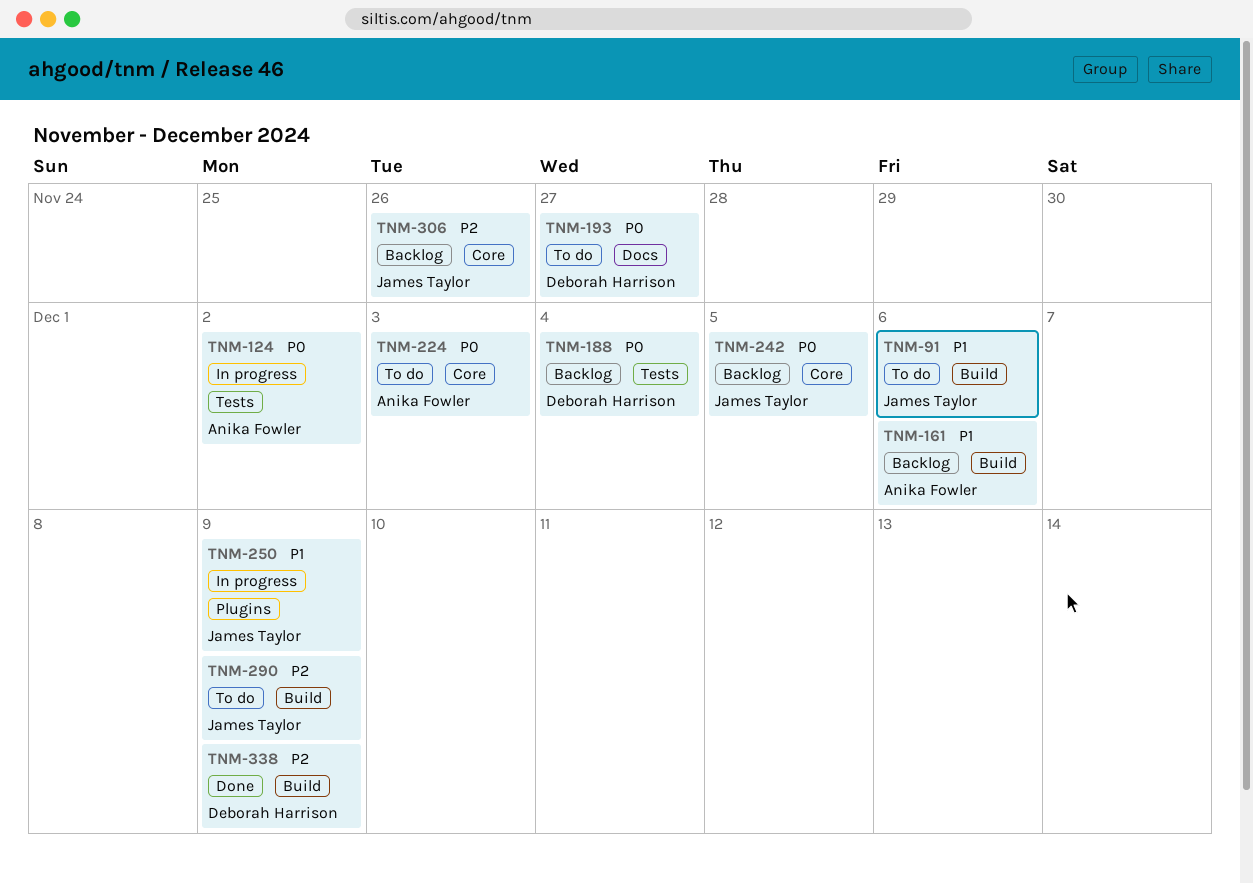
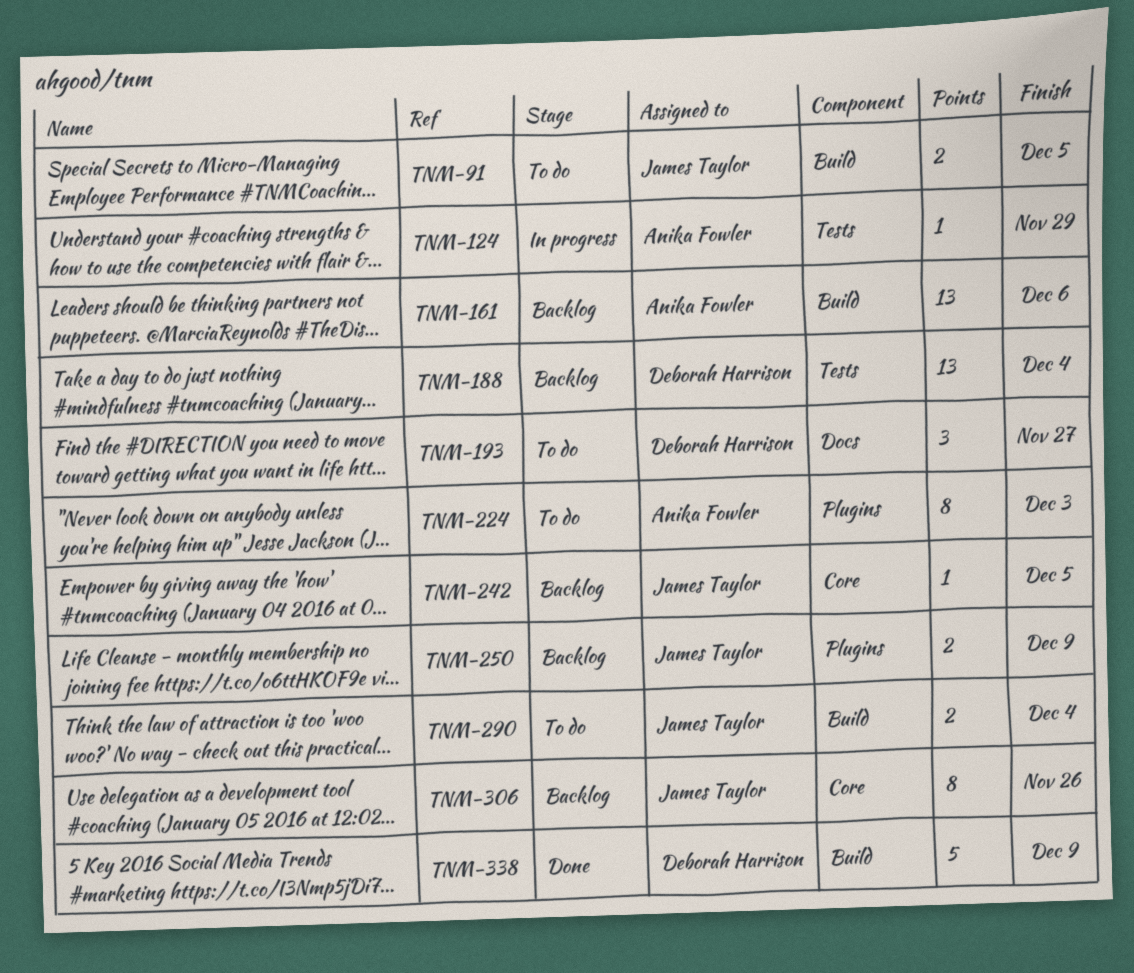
TNM-91, due: Dec 6 -> Dec 5
TNM-124, due: Dec 2 -> Nov 29
TNM-224, label: Core -> Plugins
TNM-250, status: In progress -> Backlog
TNM-290, due: Dec 9 -> Dec 4

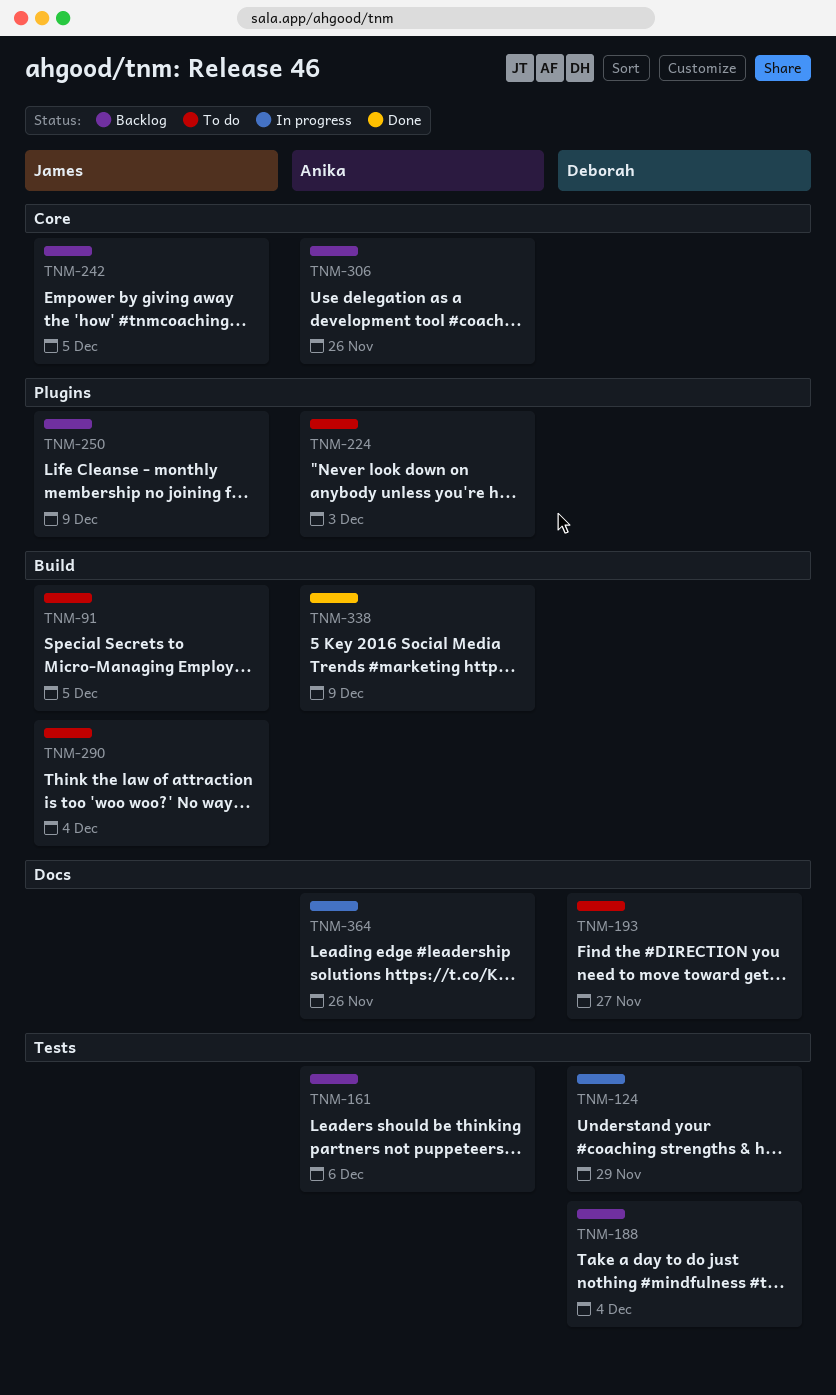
TNM-124, owner: Anika Fowler -> Deborah Harrison
TNM-161, label: Build -> Tests
TNM-306, owner: James Taylor -> Anika Fowler
TNM-338, owner: Deborah Harrison -> Anika Fowler
TNM-364: none -> present

